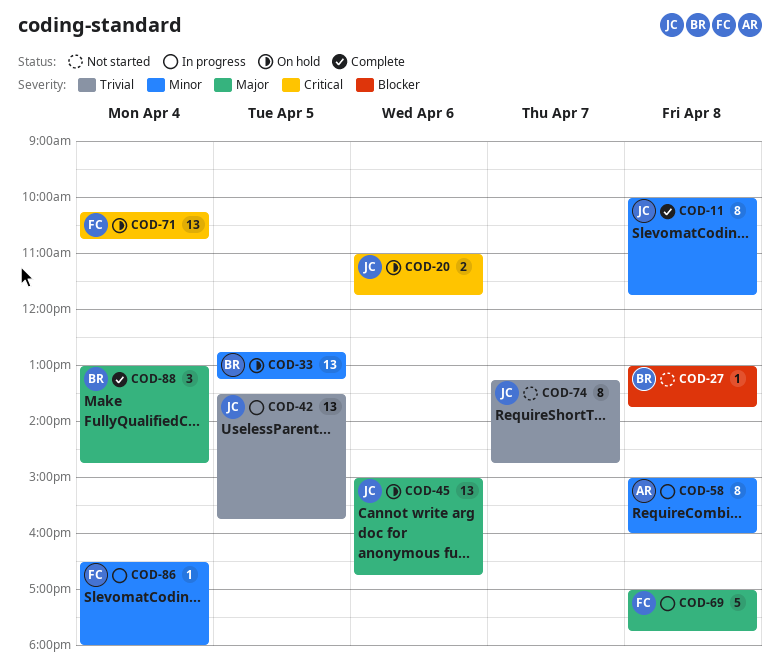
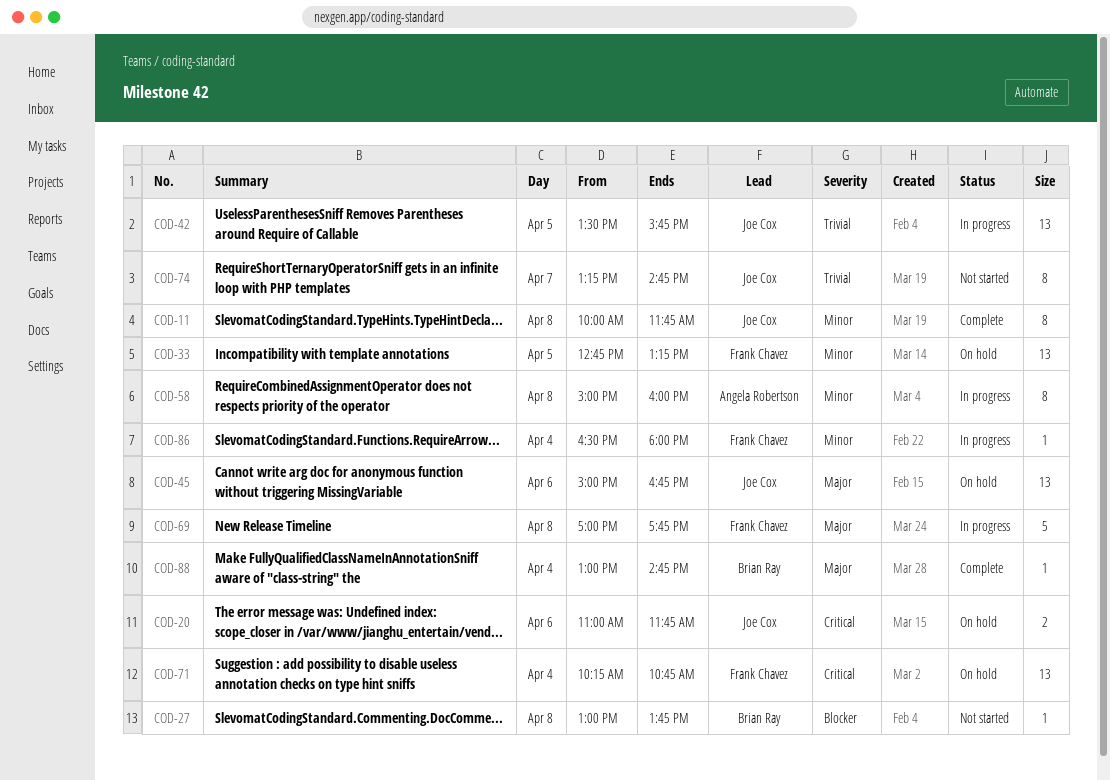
COD-33, owner: Brian Ray -> Frank Chavez
COD-88, estimate: 3 -> 1

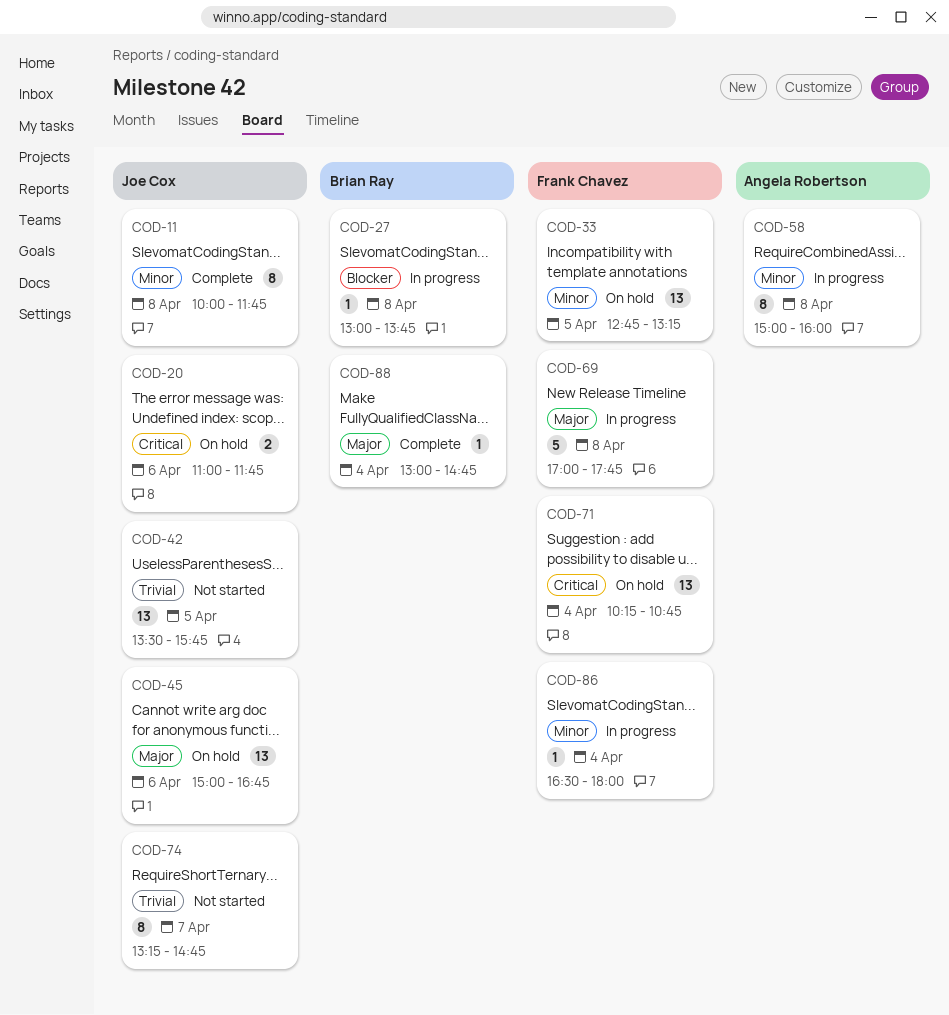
COD-27, status: Not started -> In progress
COD-42, status: In progress -> Not started

